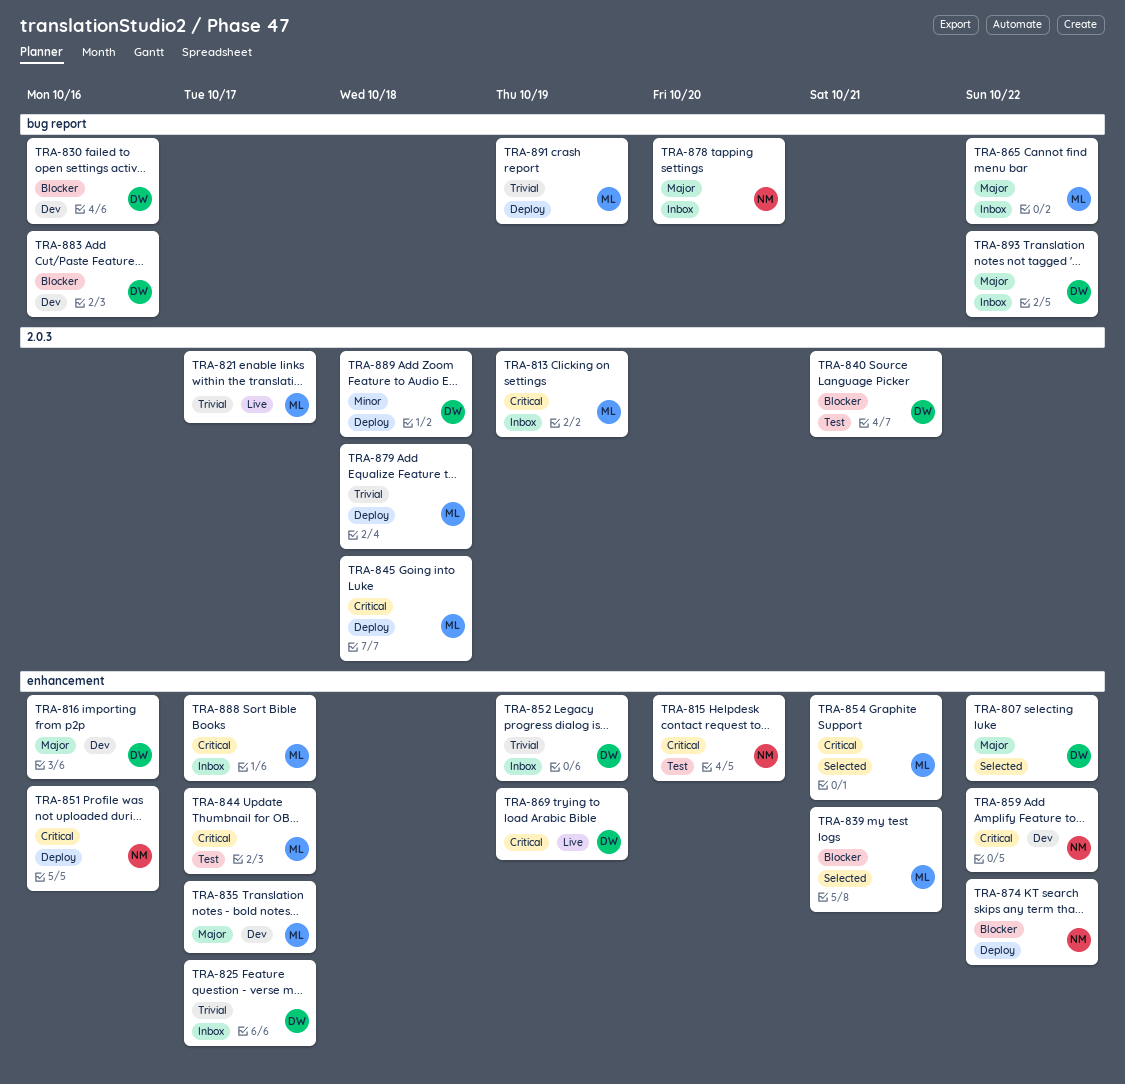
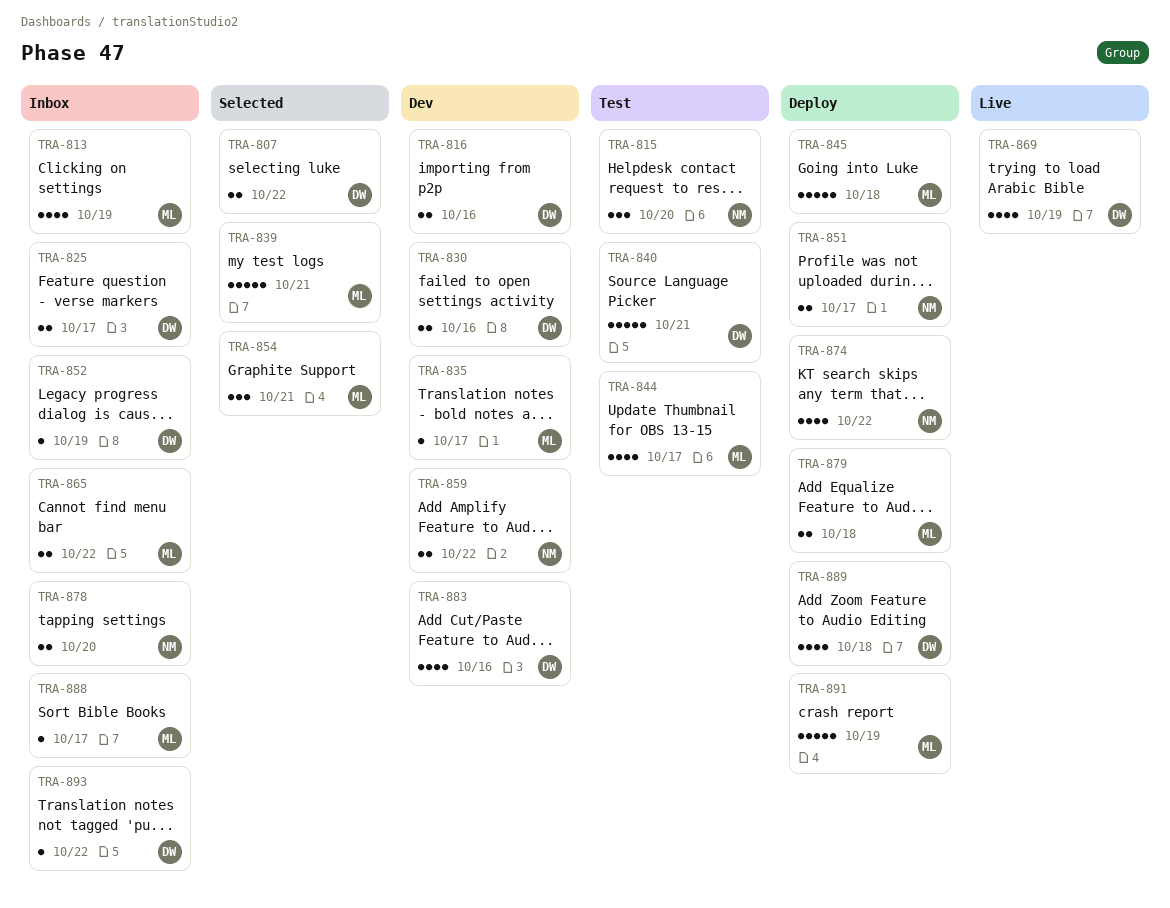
TRA-821: present -> none
TRA-851, due: Oct 16 -> Oct 17

